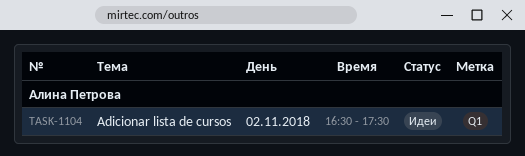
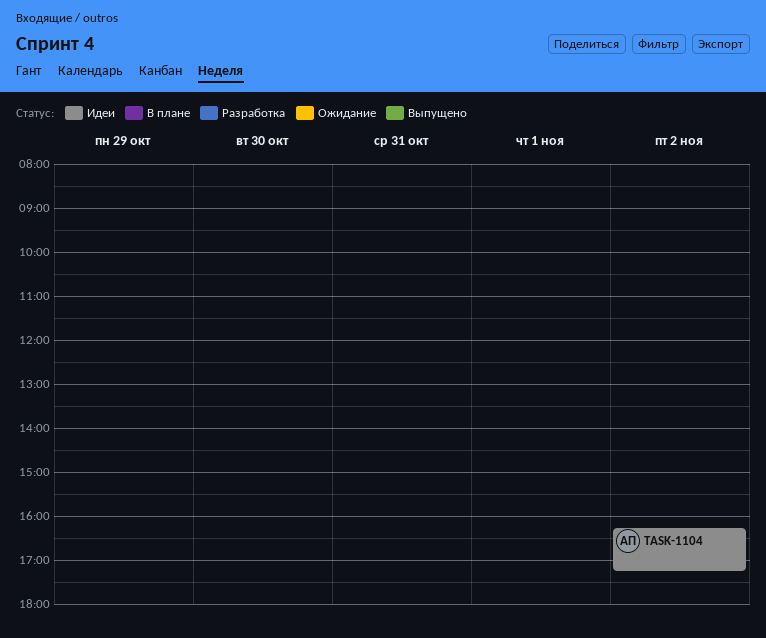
TASK-1104, begins: 16:30 -> 16:15
TASK-1104, ends: 17:30 -> 17:15

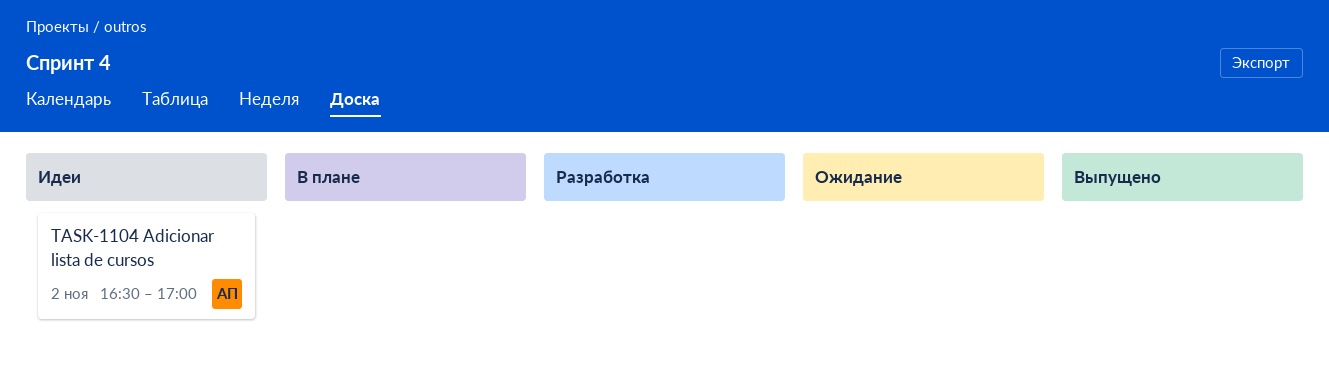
TASK-1104, begins: 16:15 -> 16:30
TASK-1104, ends: 17:15 -> 17:00

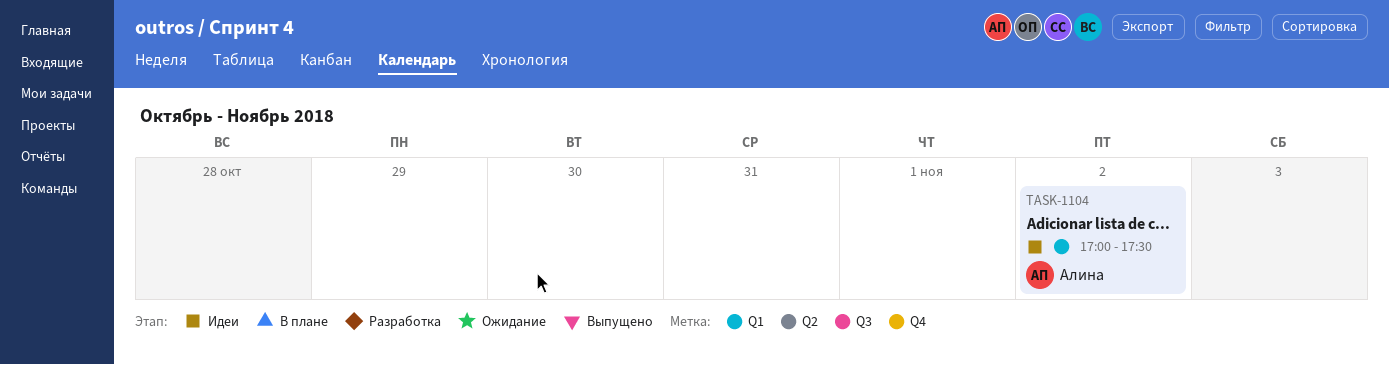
TASK-1104, begins: 16:30 -> 17:00
TASK-1104, ends: 17:00 -> 17:30

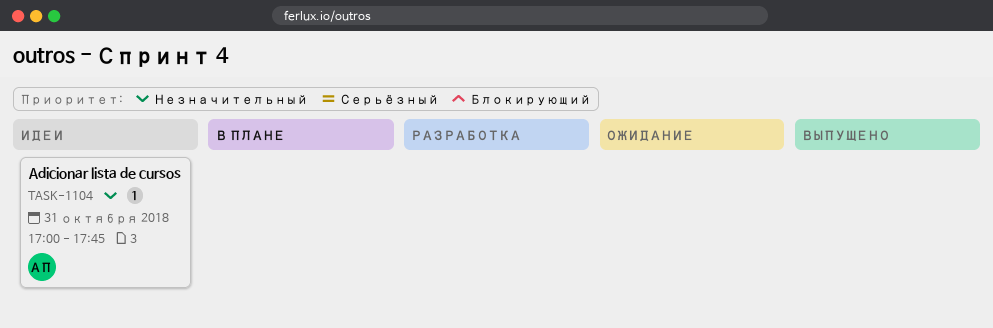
TASK-1104, day: Nov 2 -> Oct 31
TASK-1104, ends: 17:30 -> 17:45

